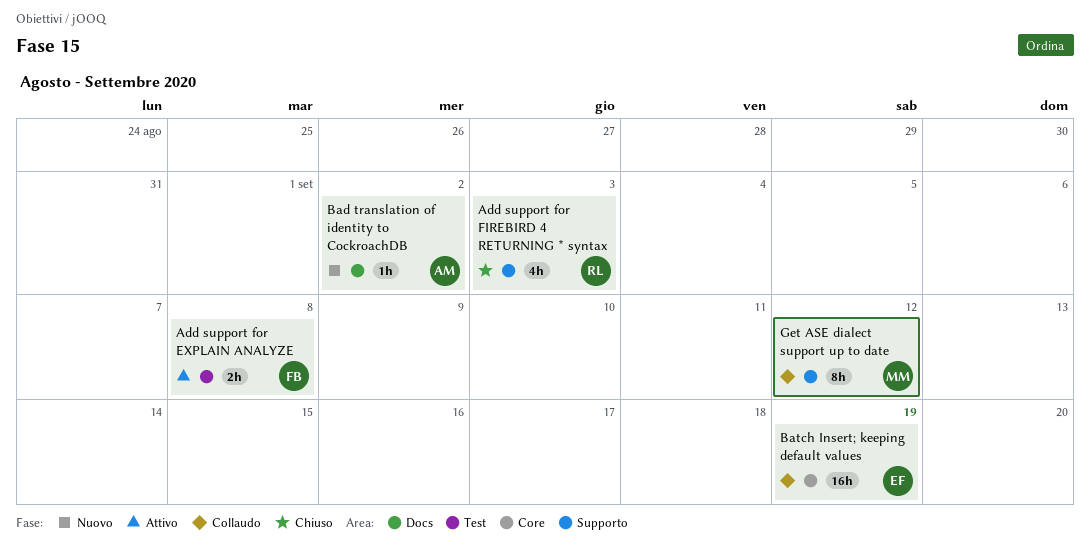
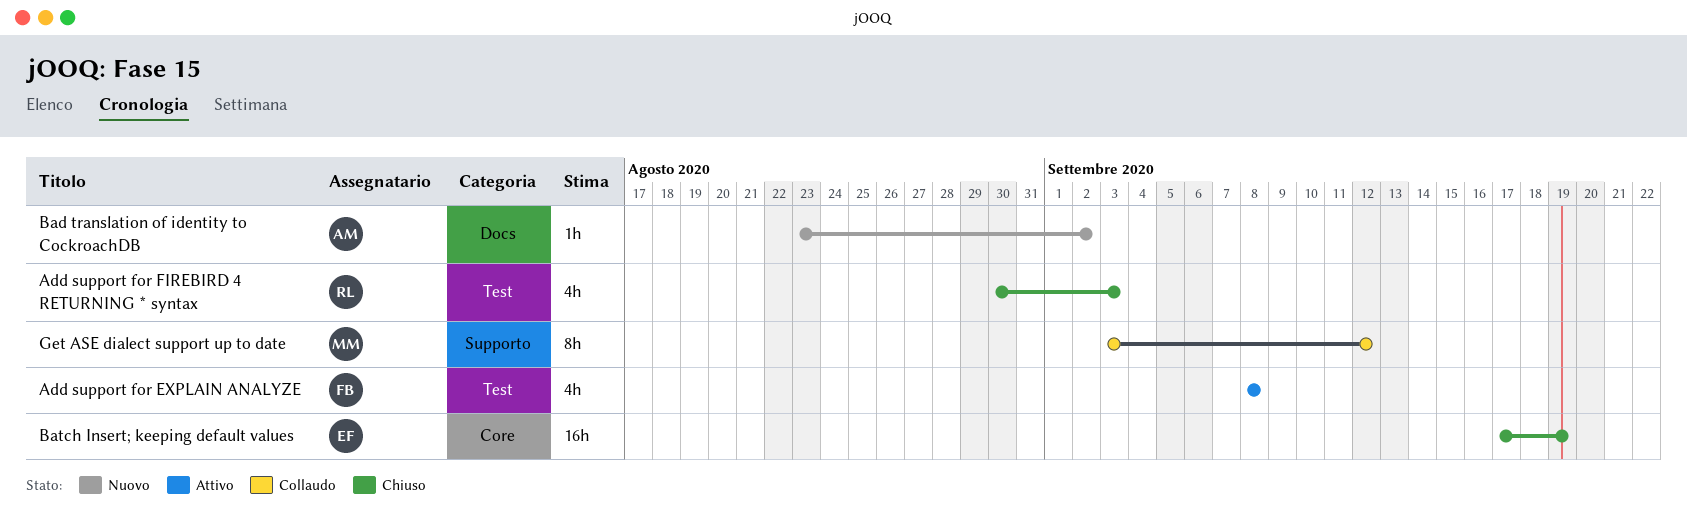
Add support for EXPLAIN ANALYZE, estimate: 2h -> 4h
Add support for FIREBIRD 4 RETURNING * syntax, label: Supporto -> Test
Batch Insert; keeping default values, status: Collaudo -> Chiuso

